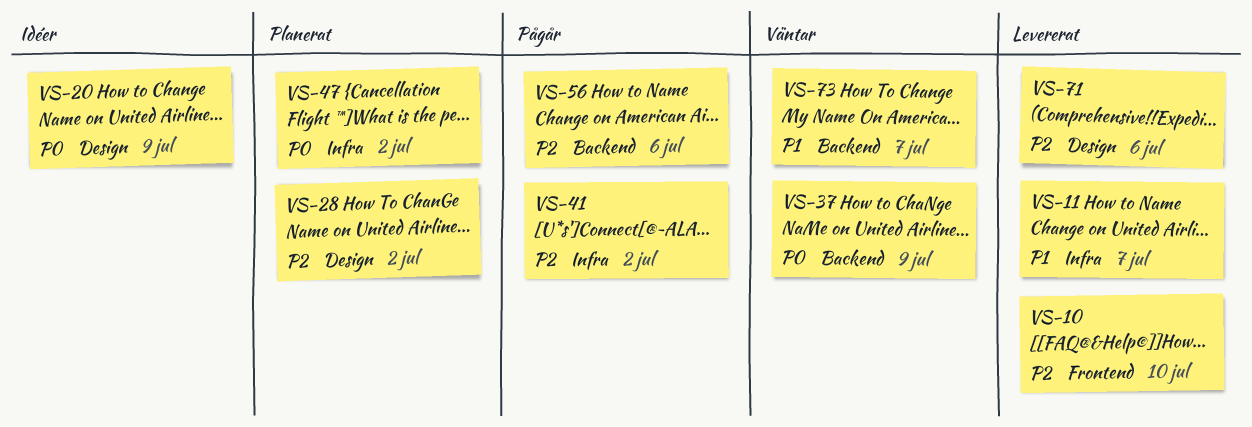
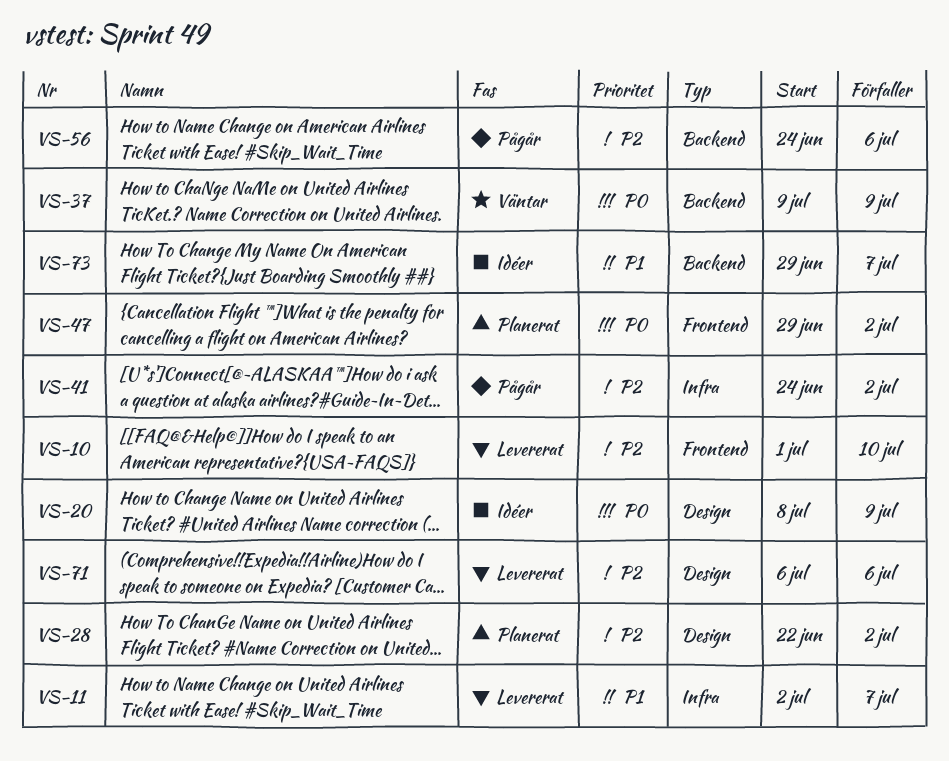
VS-47, label: Infra -> Frontend
VS-73, status: Väntar -> Idéer

